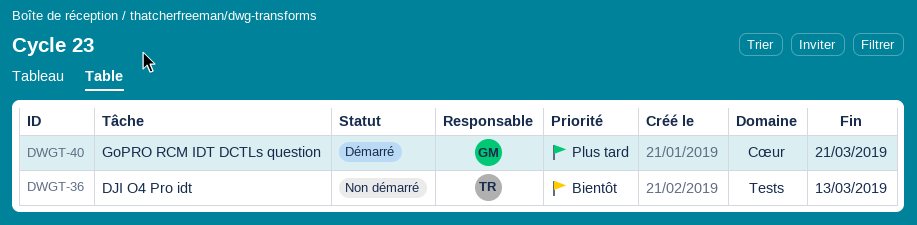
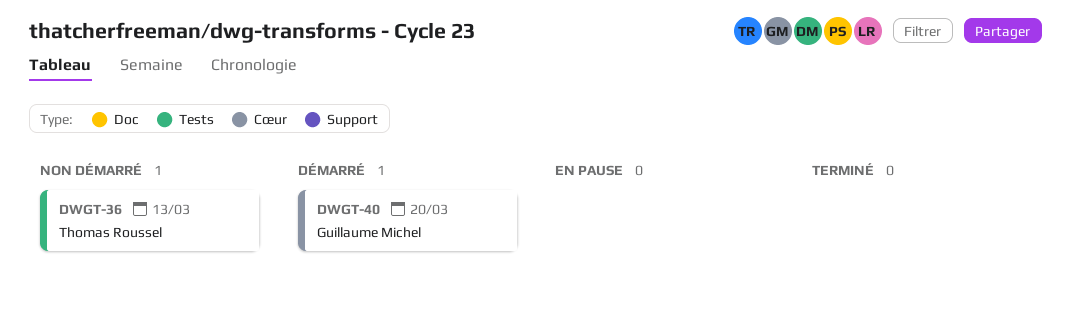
DWGT-40, due: Mar 21 -> Mar 20

